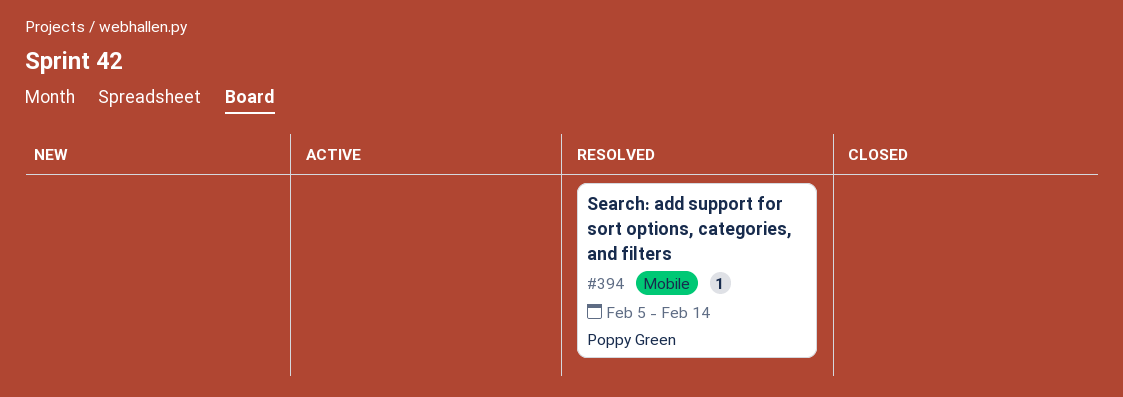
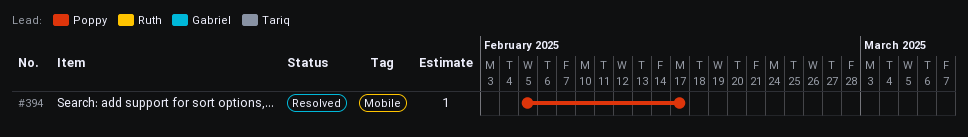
#394, due: Feb 14 -> Feb 17

